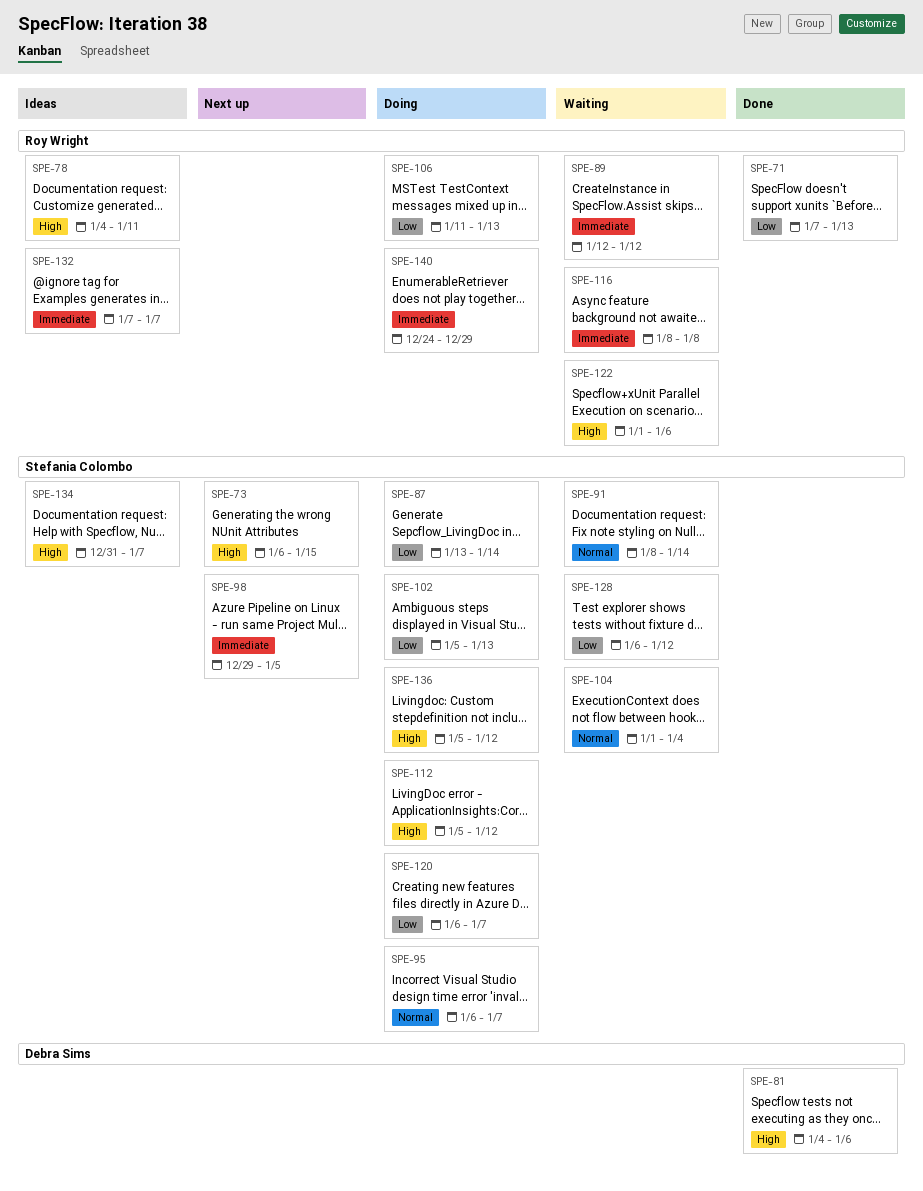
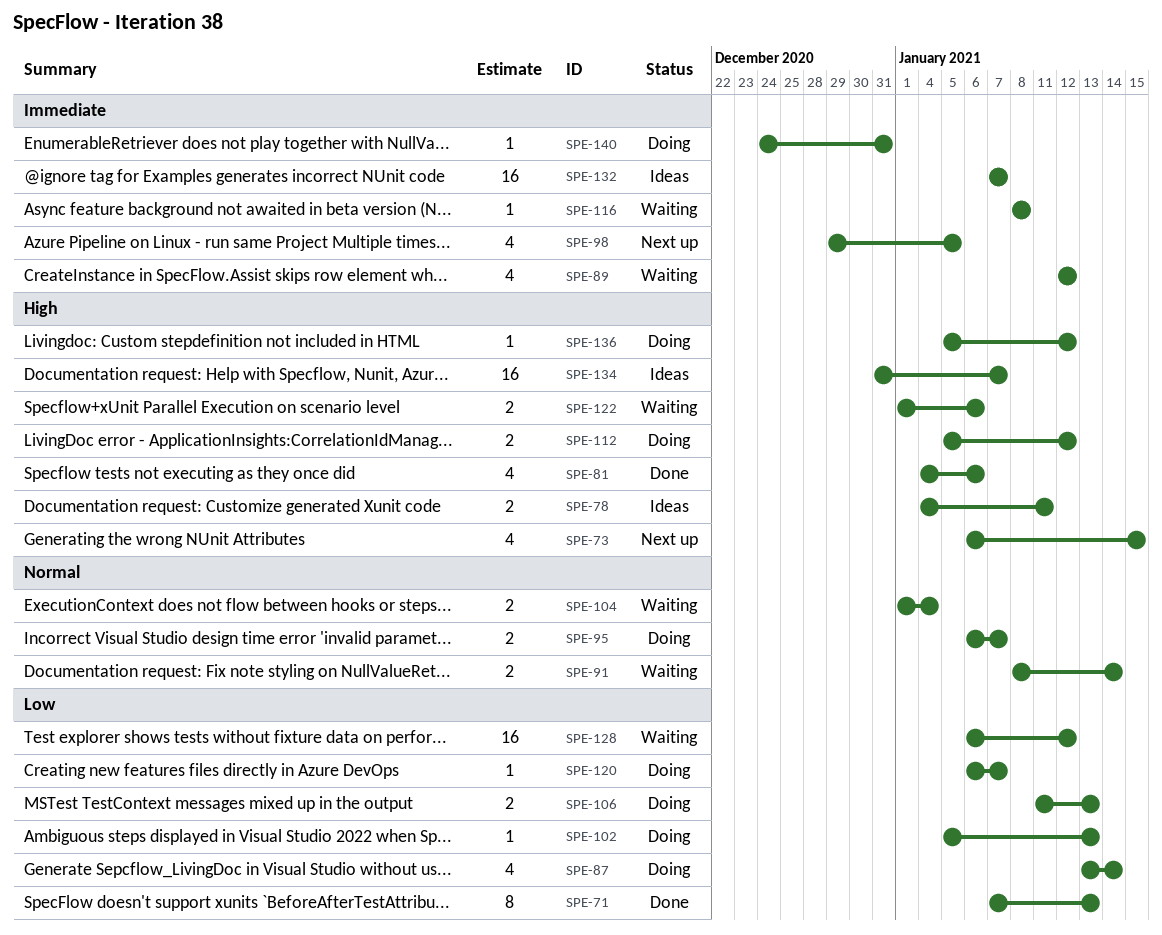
SPE-140, due: Dec 29 -> Dec 31

